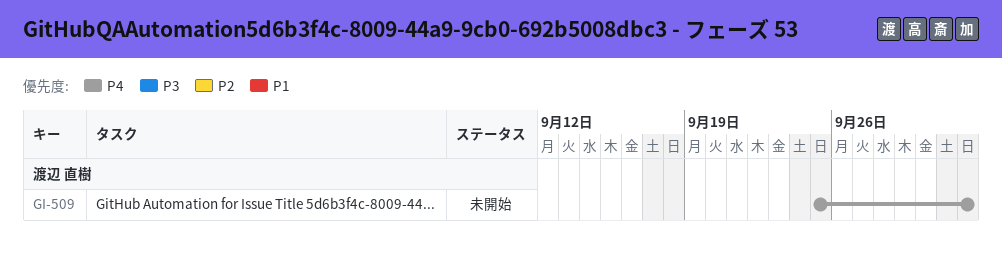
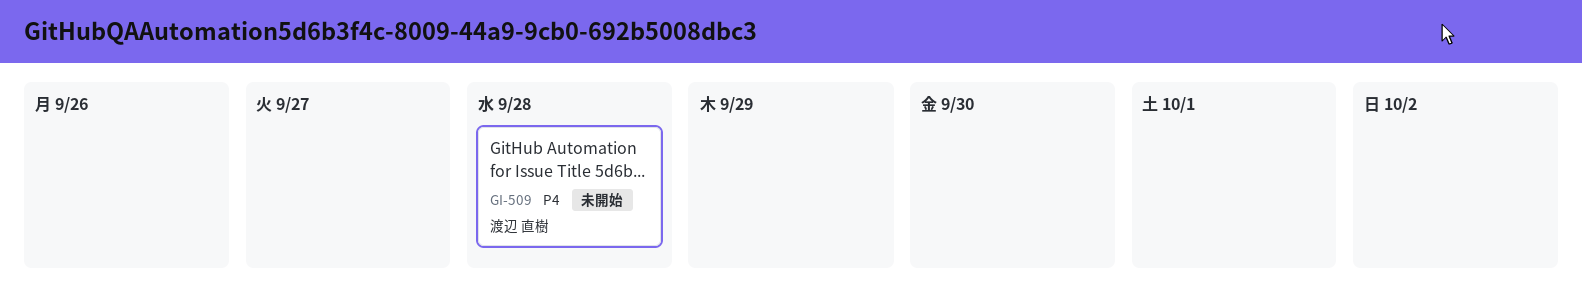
GI-509, due: Oct 2 -> Sep 28

